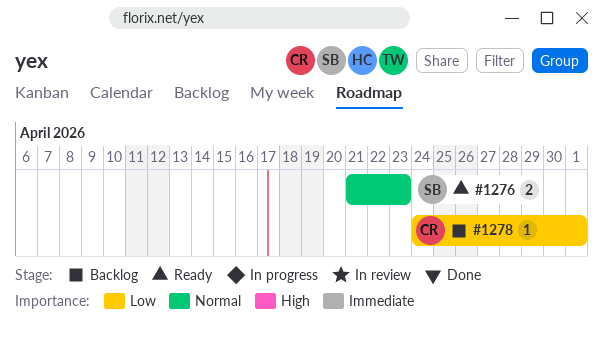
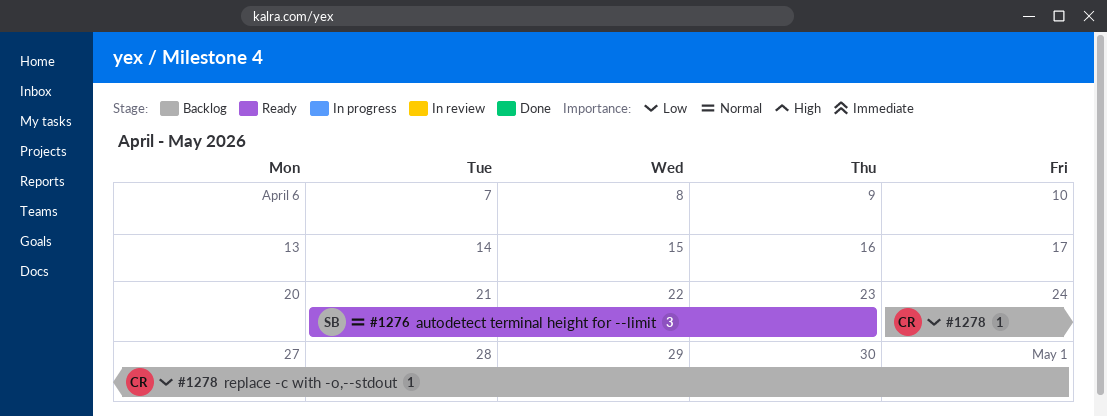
#1276, estimate: 2 -> 3

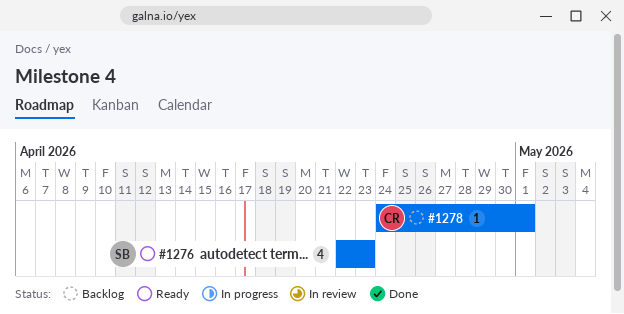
#1276, estimate: 3 -> 4
#1276, start: Apr 21 -> Apr 22

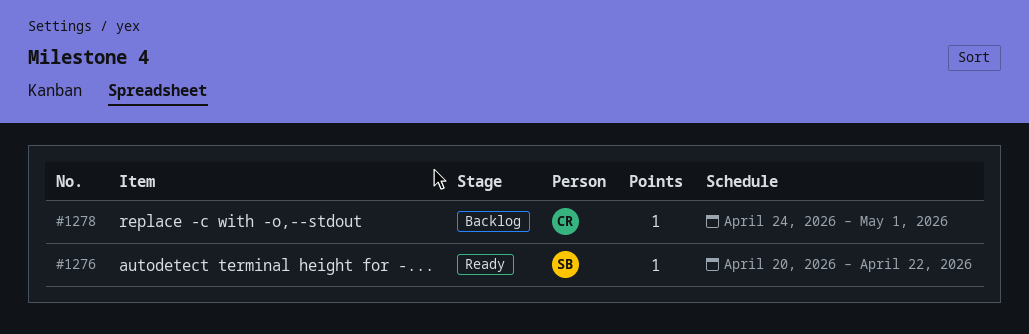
#1276, estimate: 4 -> 1
#1276, start: Apr 22 -> Apr 20
#1276, due: Apr 23 -> Apr 22

